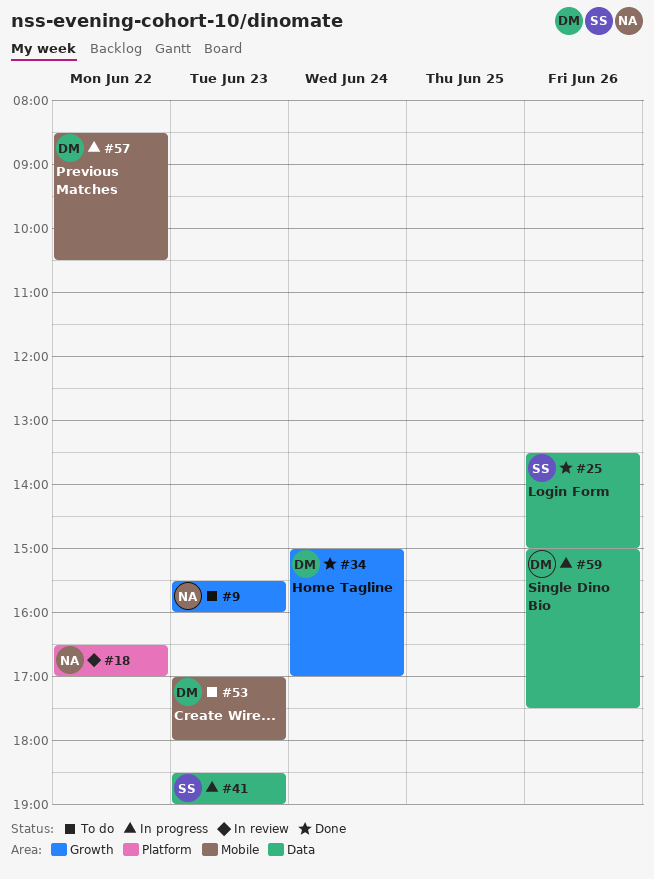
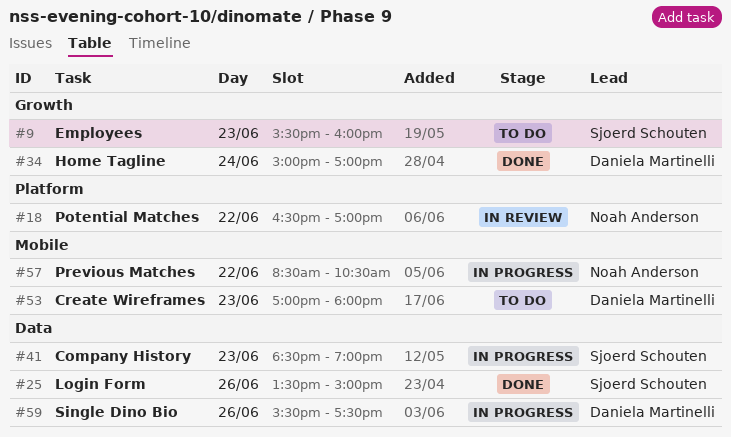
#9, owner: Noah Anderson -> Sjoerd Schouten
#57, owner: Daniela Martinelli -> Noah Anderson
#59, begins: 15:00 -> 15:30

